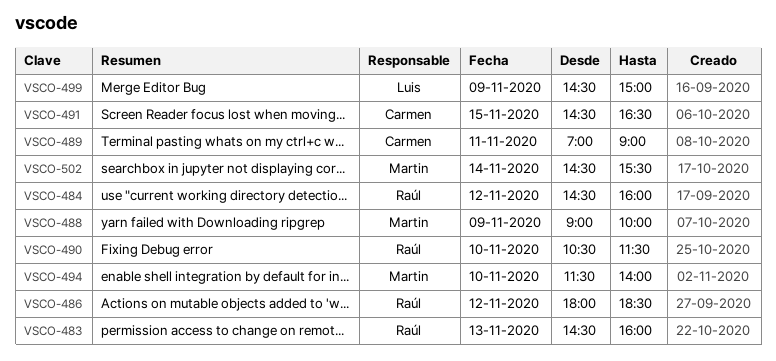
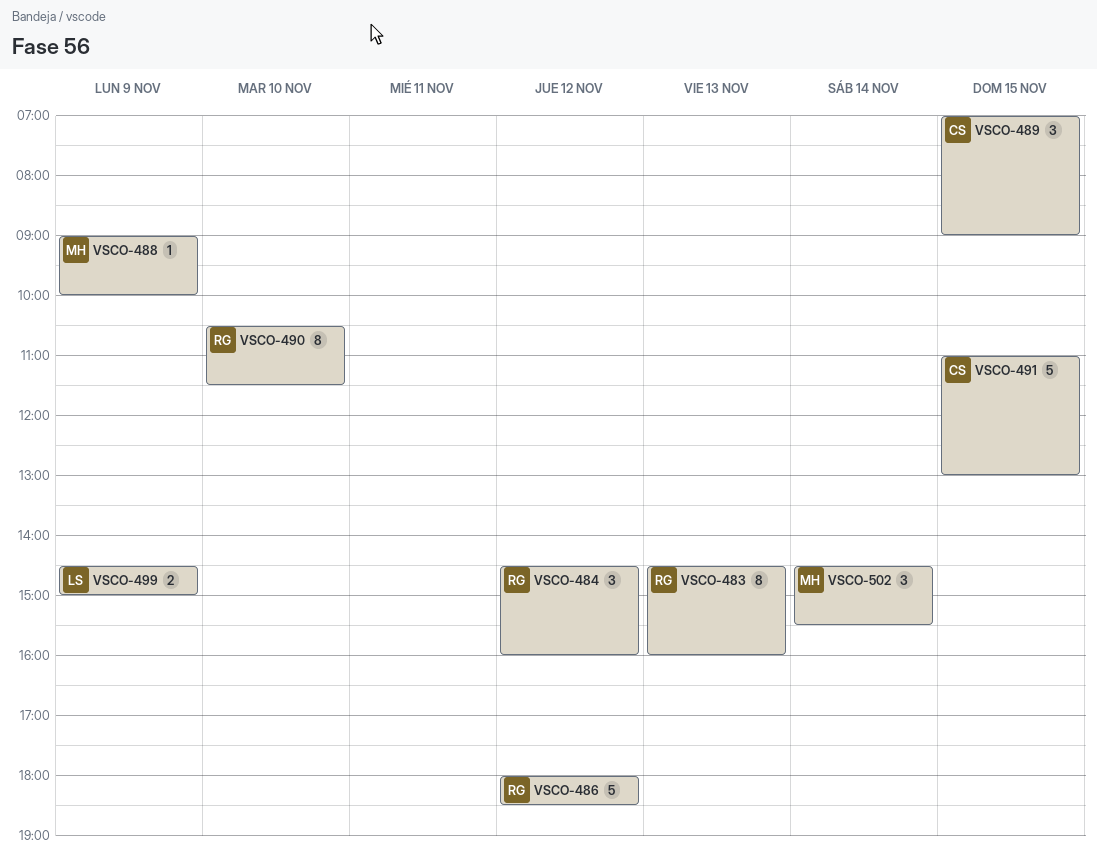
VSCO-489, day: Nov 11 -> Nov 15
VSCO-491, begins: 14:30 -> 11:00
VSCO-491, ends: 16:30 -> 13:00
VSCO-494: present -> none

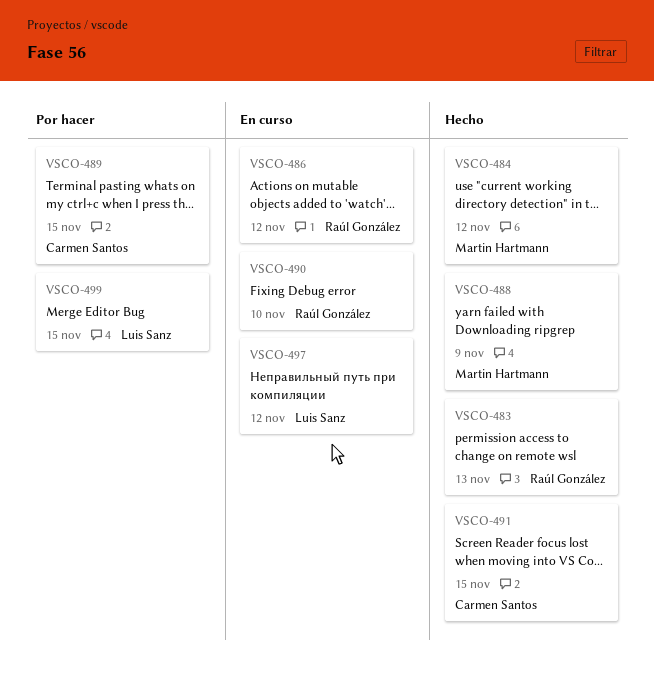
VSCO-484, owner: Raúl González -> Martin Hartmann
VSCO-497: none -> present
VSCO-499, day: Nov 9 -> Nov 15
VSCO-502: present -> none

